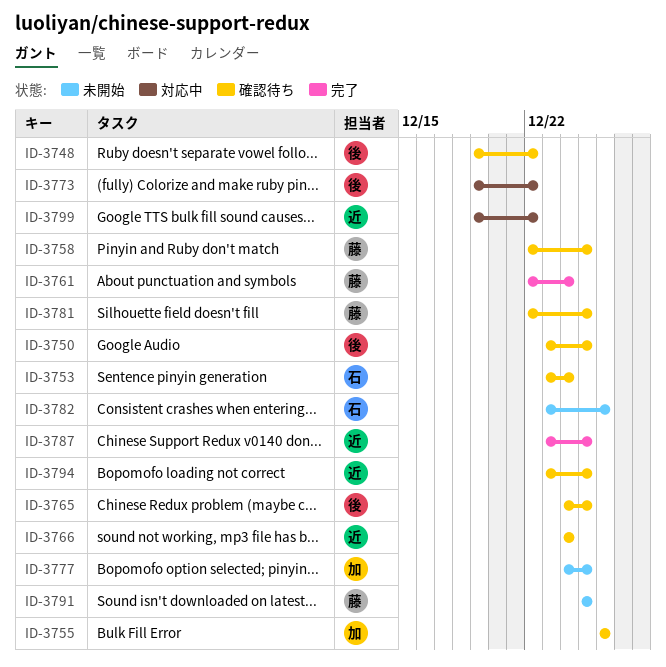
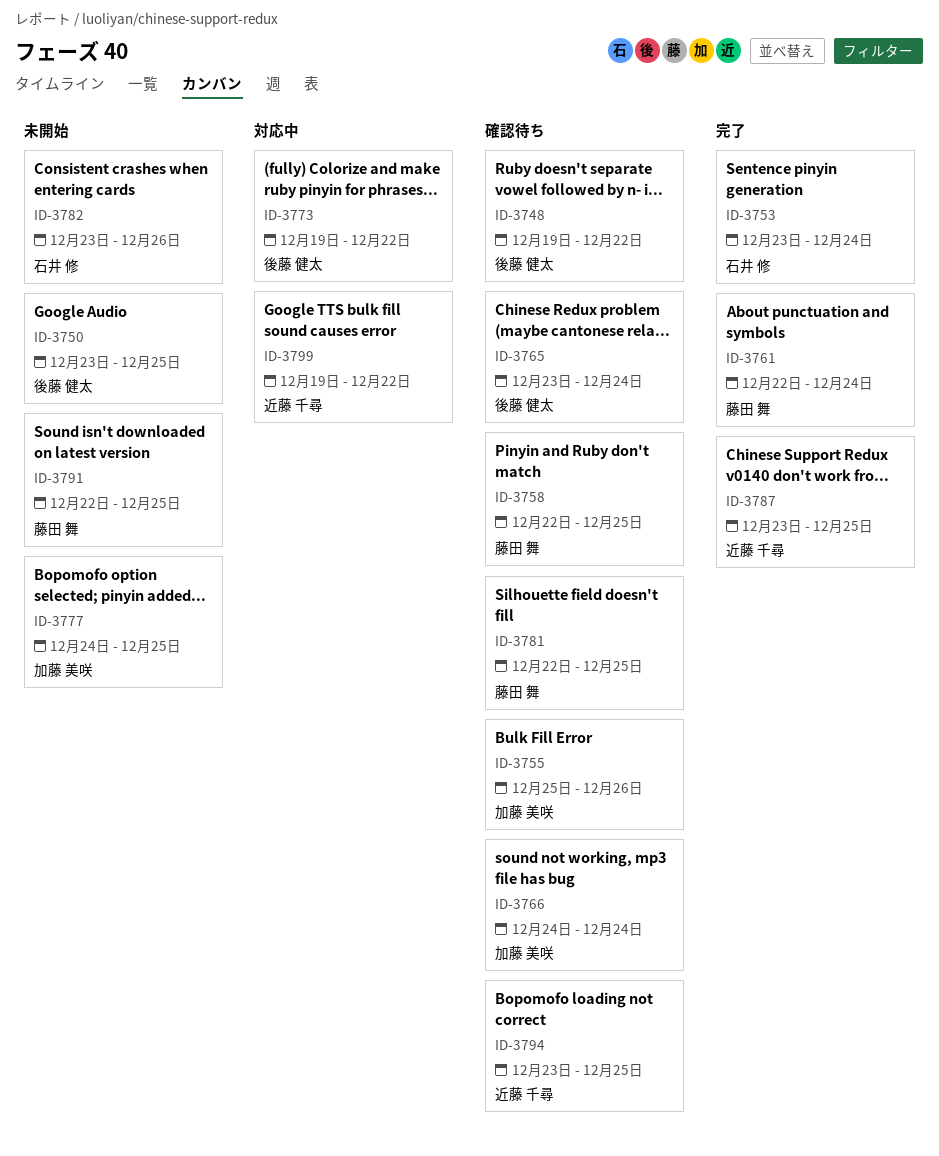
ID-3750, status: 確認待ち -> 未開始
ID-3753, status: 確認待ち -> 完了
ID-3755, start: Dec 26 -> Dec 25
ID-3765, start: Dec 24 -> Dec 23
ID-3765, due: Dec 25 -> Dec 24
ID-3766, owner: 近藤 千尋 -> 加藤 美咲
ID-3791, start: Dec 25 -> Dec 22

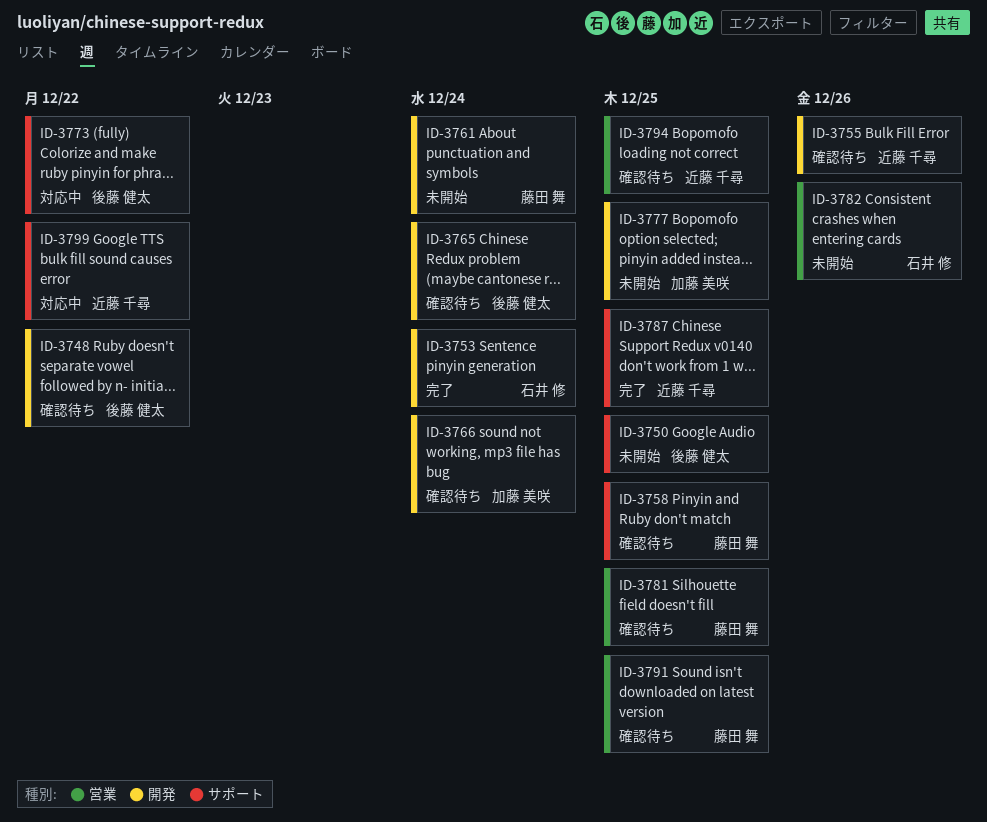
ID-3755, owner: 加藤 美咲 -> 近藤 千尋
ID-3761, status: 完了 -> 未開始
ID-3791, status: 未開始 -> 確認待ち

